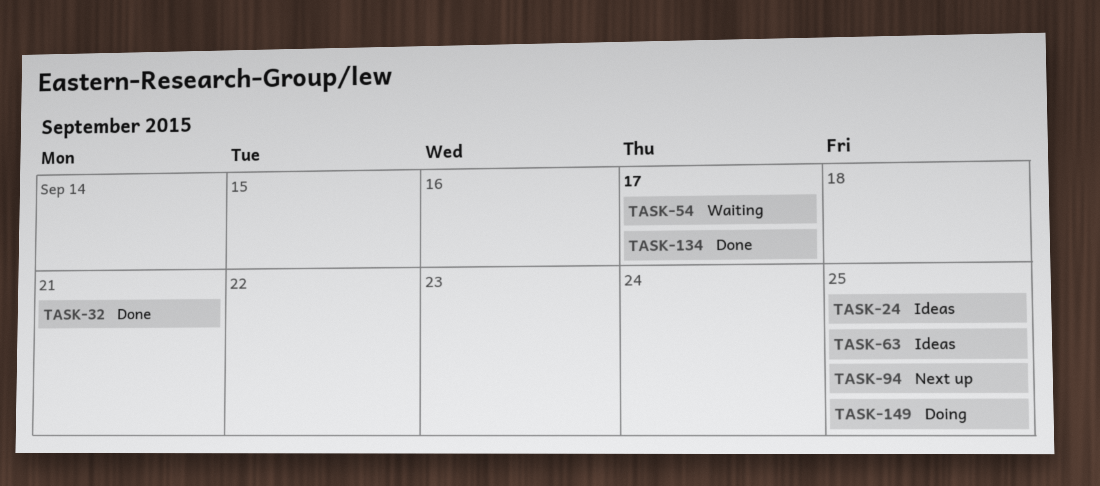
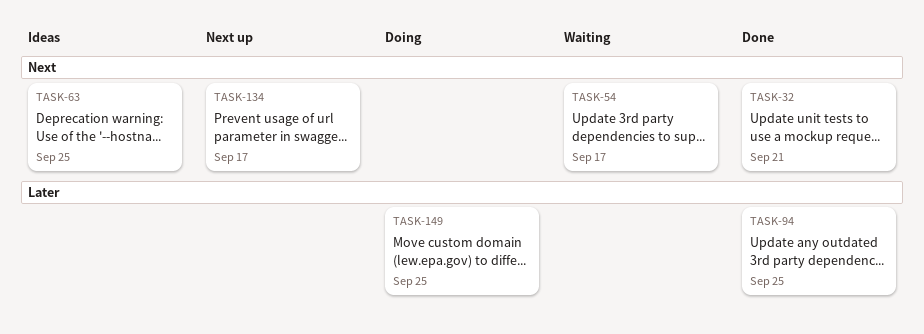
TASK-24: present -> none
TASK-94, status: Next up -> Done
TASK-134, status: Done -> Next up

